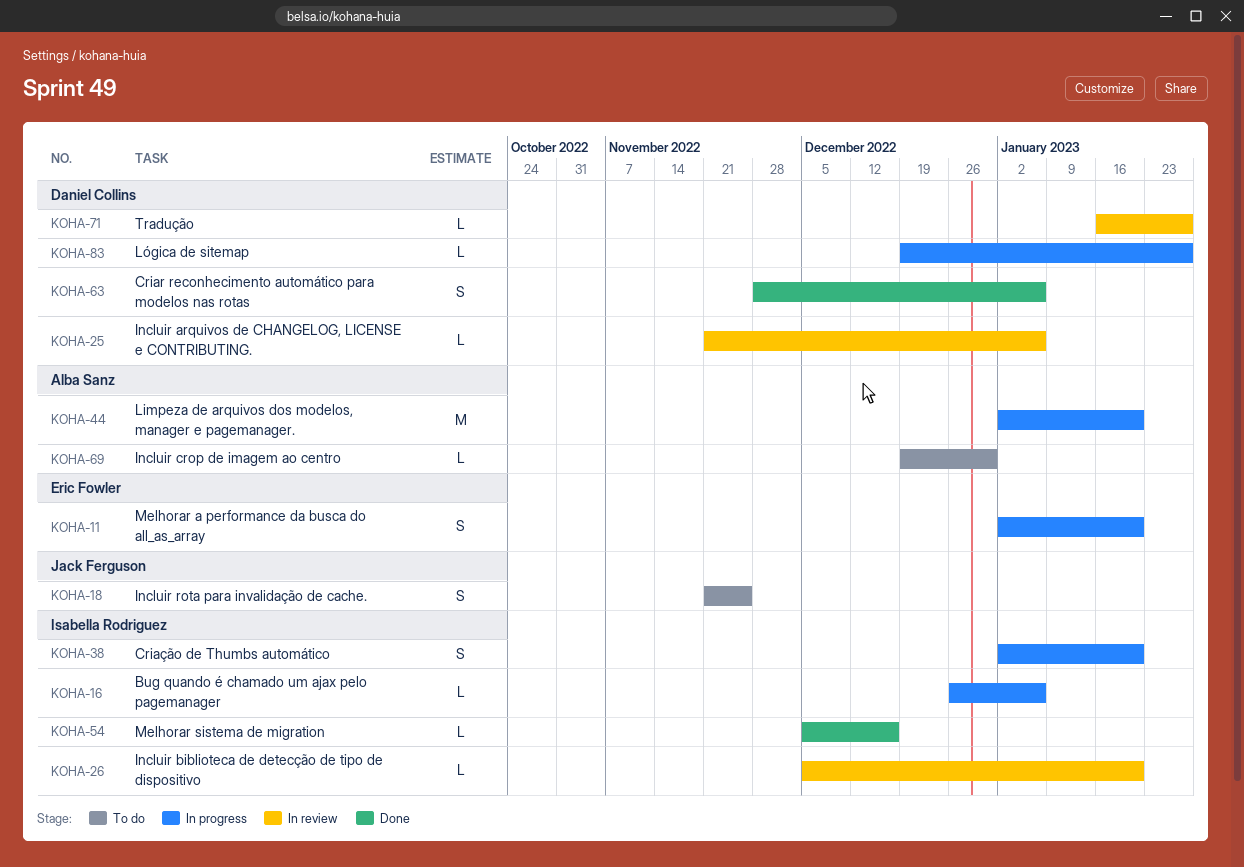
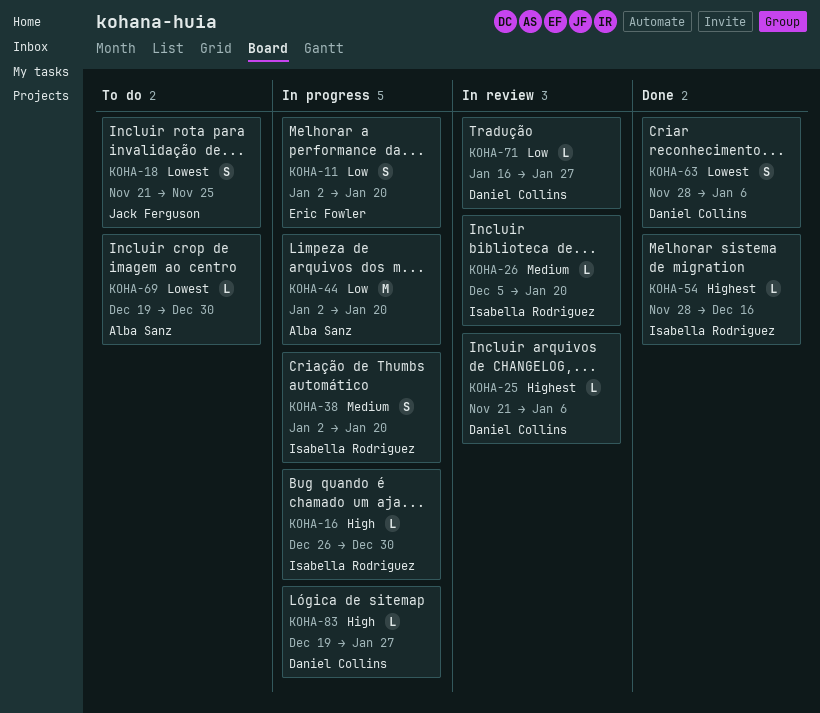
KOHA-16, due: Jan 6 -> Dec 30
KOHA-54, start: Dec 5 -> Nov 28

